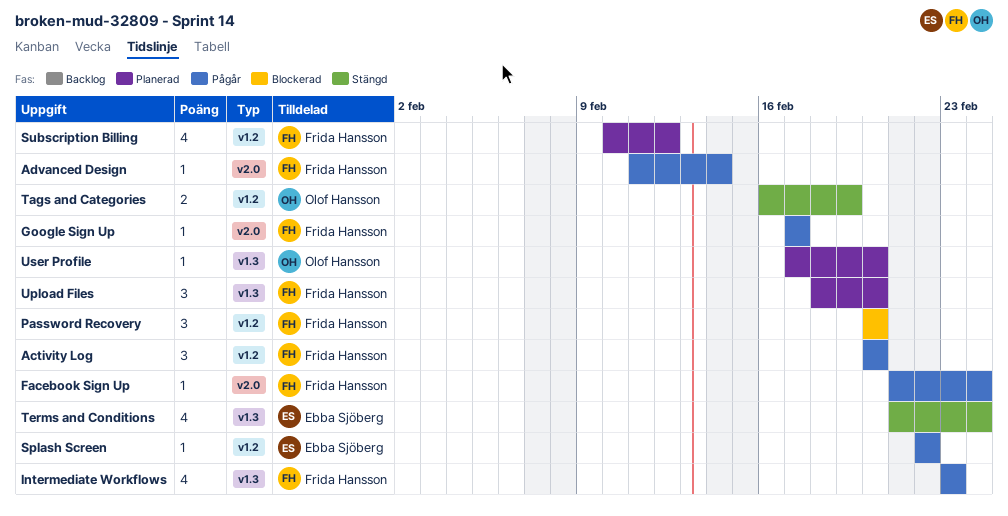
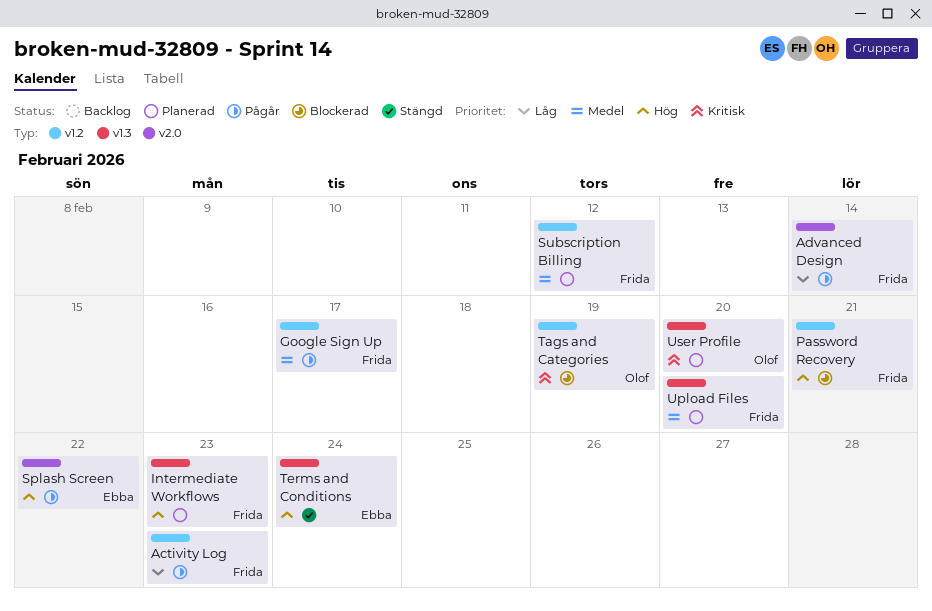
Activity Log, due: Feb 20 -> Feb 23
Facebook Sign Up: present -> none
Google Sign Up, label: v2.0 -> v1.2
Intermediate Workflows, status: Pågår -> Planerad
Password Recovery, due: Feb 20 -> Feb 21
Splash Screen, label: v1.2 -> v2.0
Tags and Categories, status: Stängd -> Blockerad

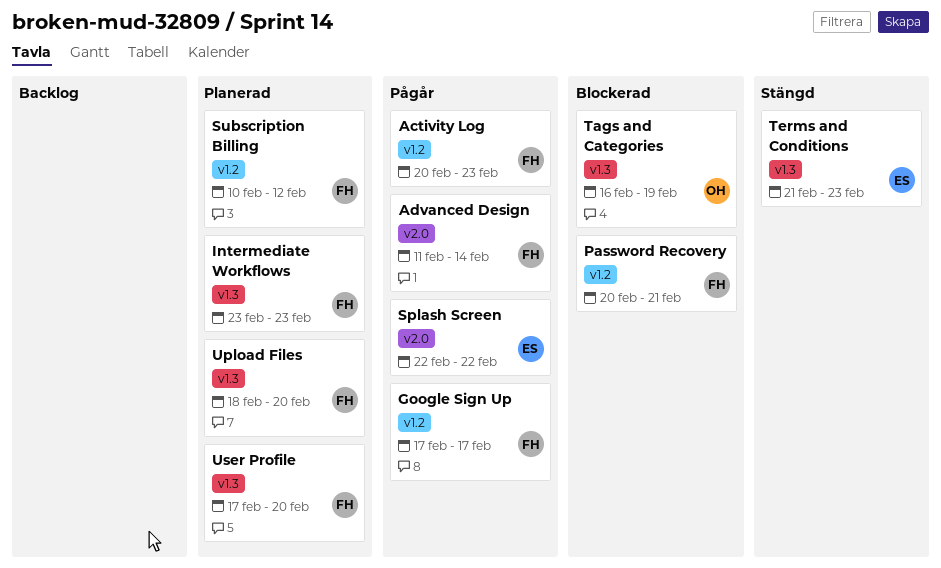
Tags and Categories, label: v1.2 -> v1.3
Terms and Conditions, due: Feb 24 -> Feb 23
User Profile, owner: Olof -> Frida

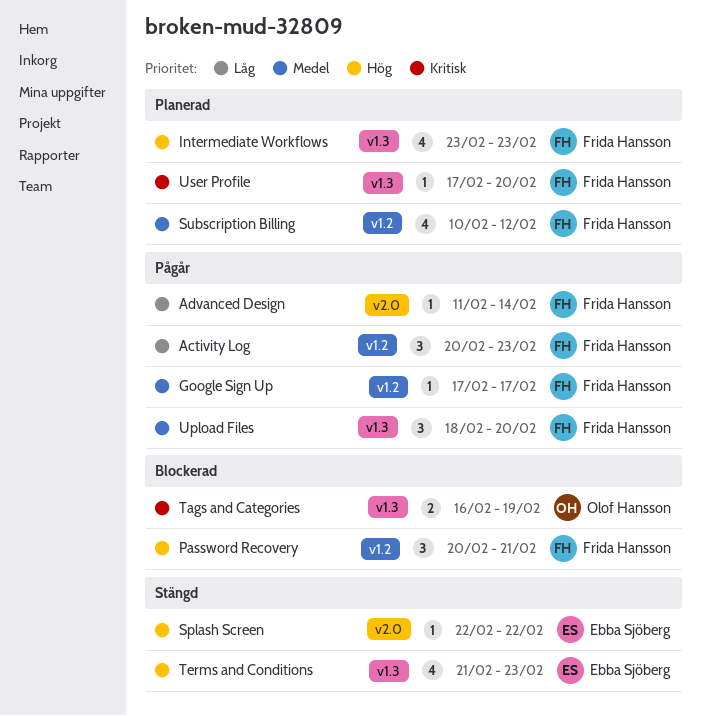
Splash Screen, status: Pågår -> Stängd
Upload Files, status: Planerad -> Pågår

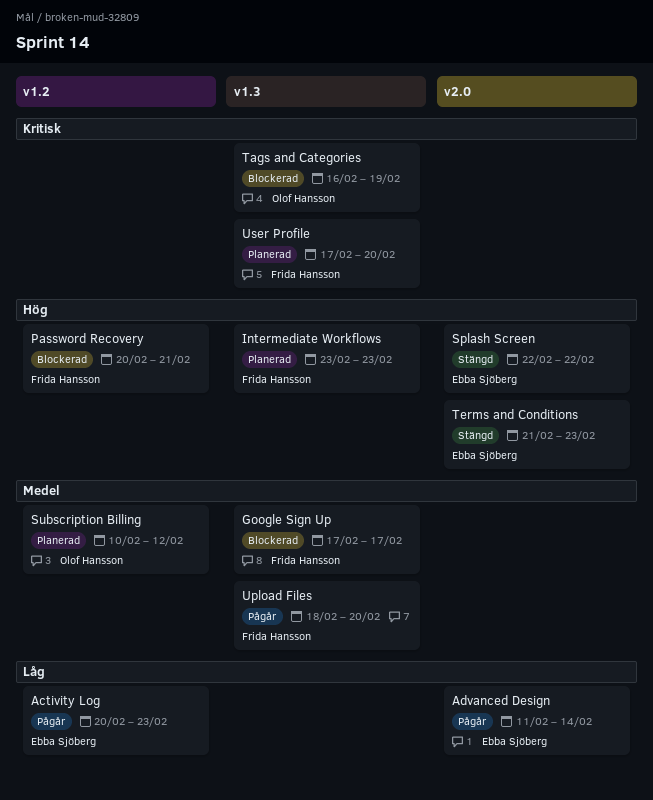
Activity Log, owner: Frida Hansson -> Ebba Sjöberg
Advanced Design, owner: Frida Hansson -> Ebba Sjöberg
Google Sign Up, status: Pågår -> Blockerad
Google Sign Up, label: v1.2 -> v1.3
Subscription Billing, owner: Frida Hansson -> Olof Hansson
Terms and Conditions, label: v1.3 -> v2.0

